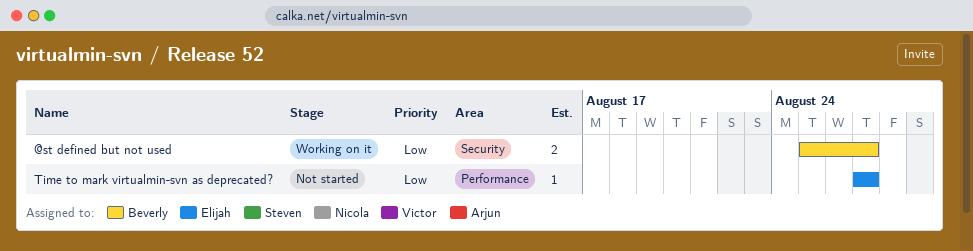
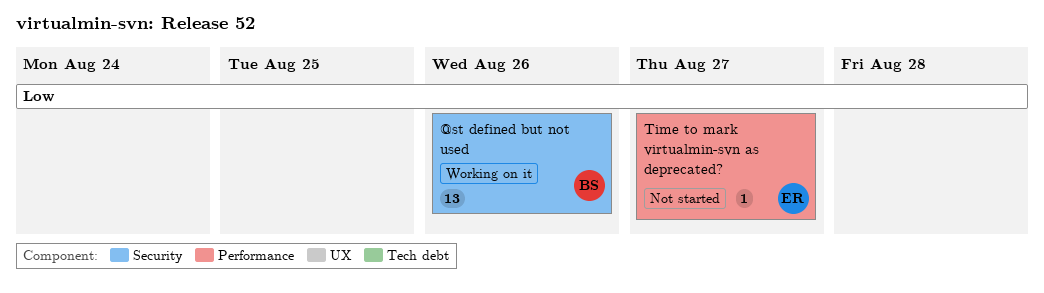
@st defined but not used, estimate: 2 -> 13
@st defined but not used, due: Aug 27 -> Aug 26

